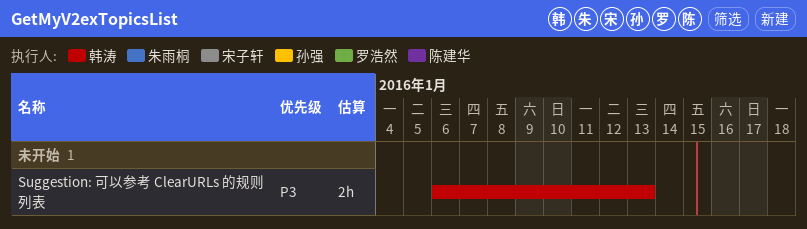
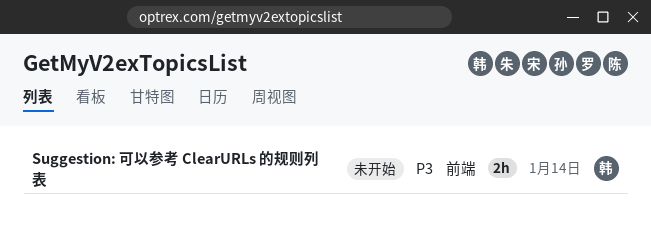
Suggestion: 可以参考 ClearURLs 的规则列表, due: Jan 13 -> Jan 14

